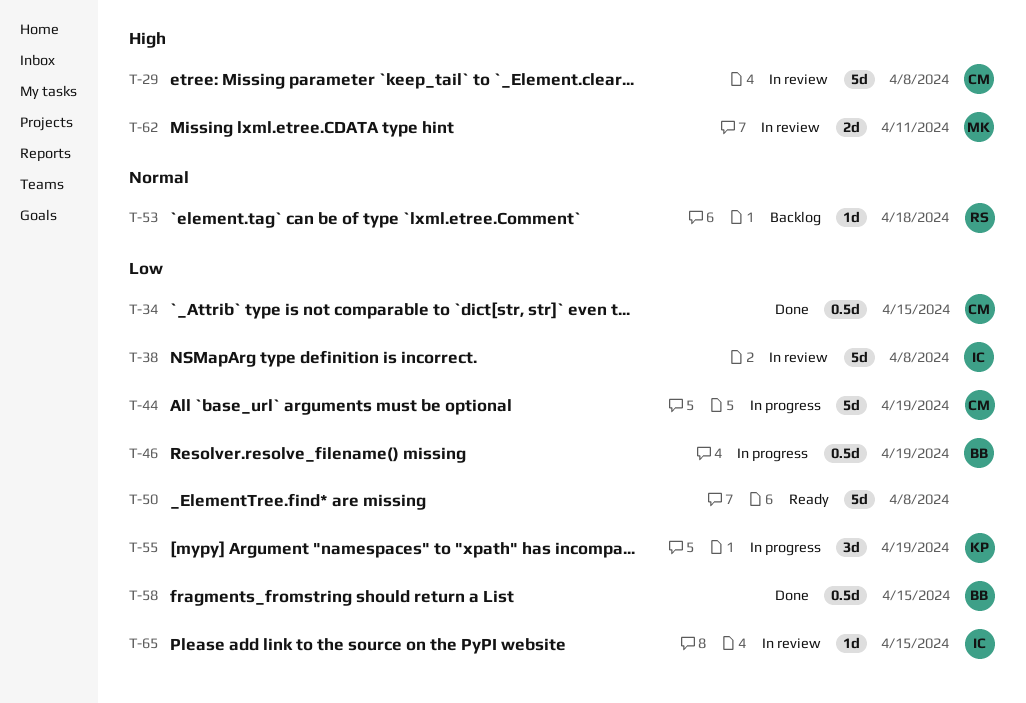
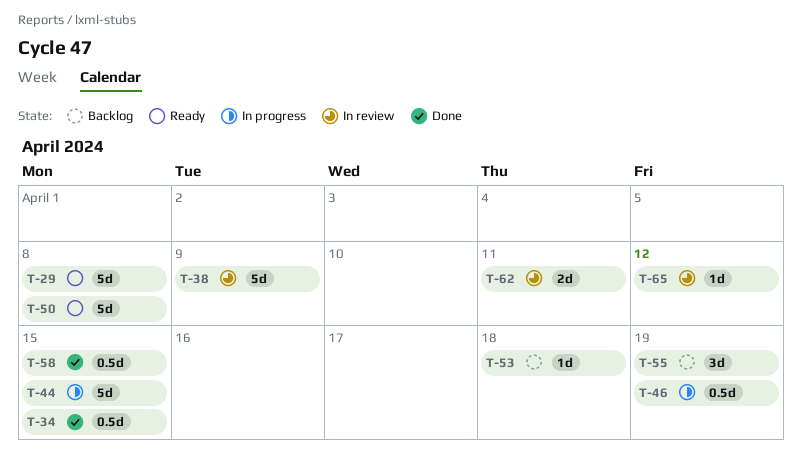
T-29, status: In review -> Ready
T-38, due: Apr 8 -> Apr 9
T-44, due: Apr 19 -> Apr 15
T-55, status: In progress -> Backlog
T-65, due: Apr 15 -> Apr 12

